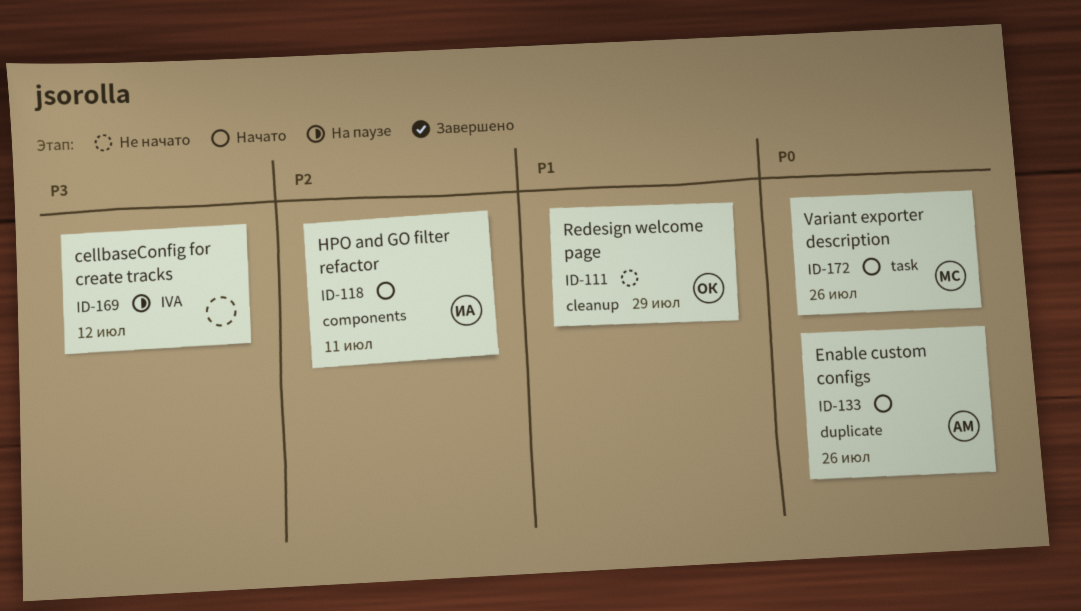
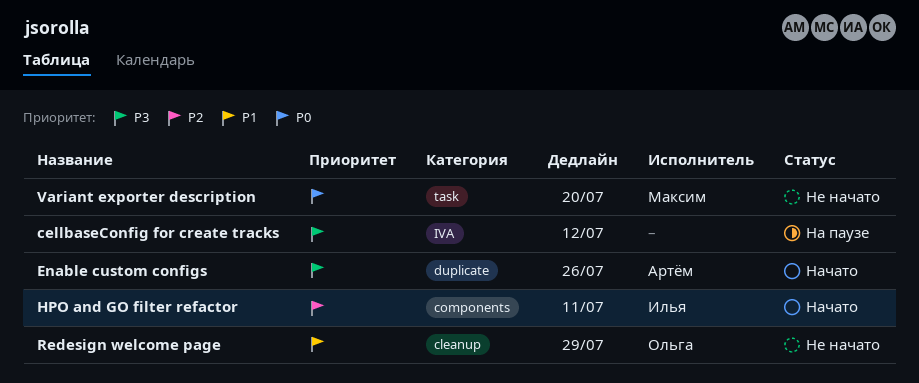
Enable custom configs, priority: P0 -> P3
Variant exporter description, status: Начато -> Не начато
Variant exporter description, due: Jul 26 -> Jul 20

